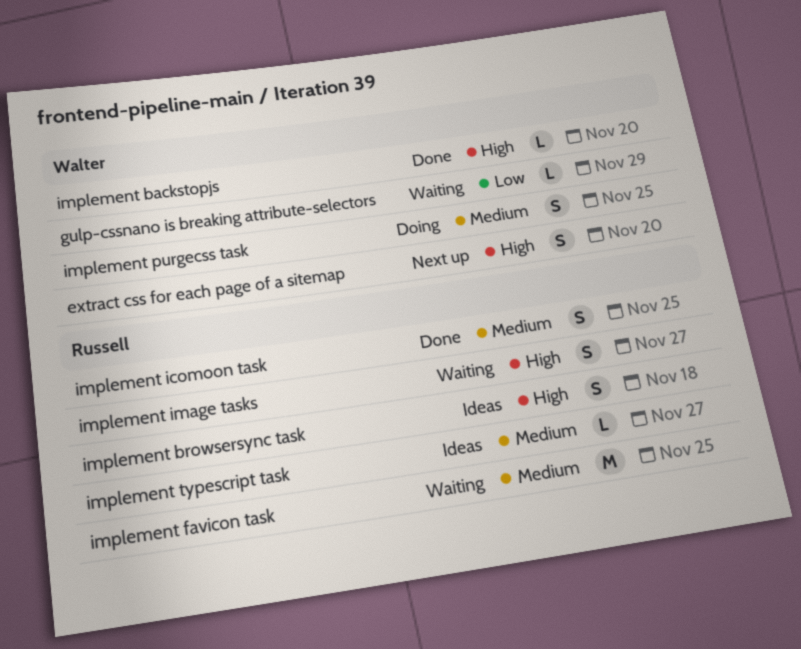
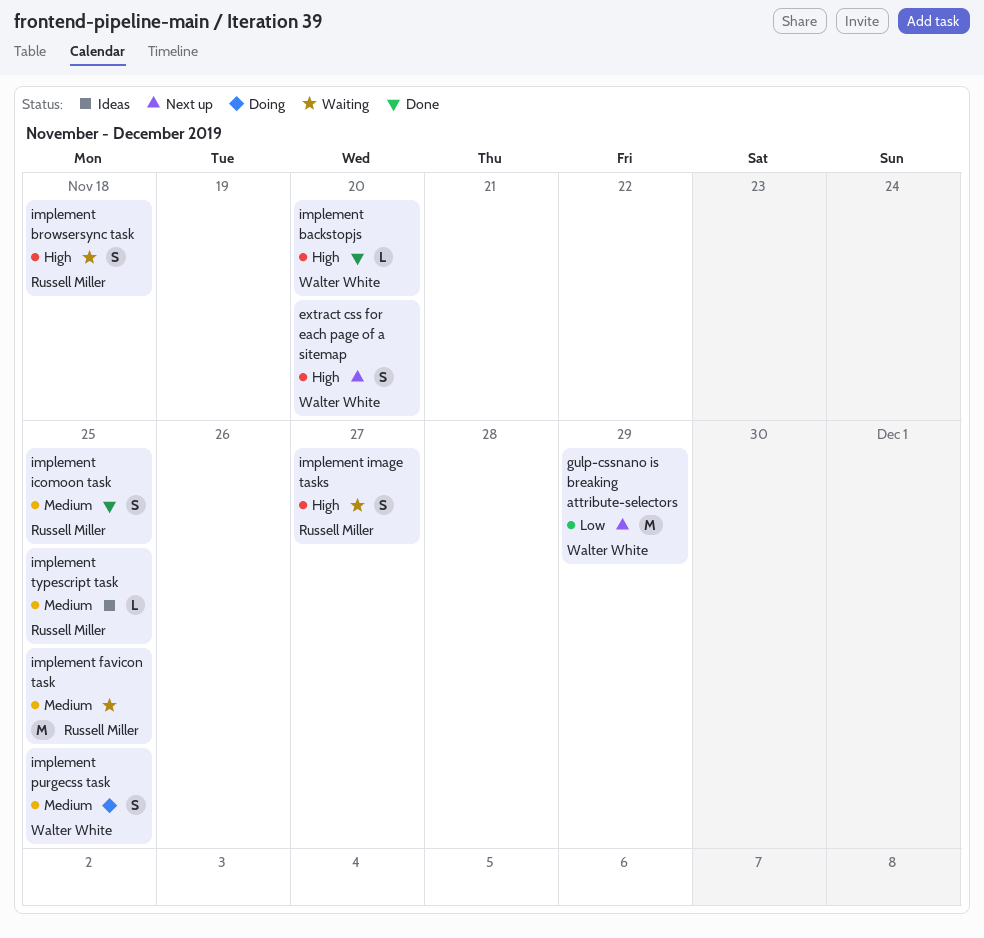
gulp-cssnano is breaking attribute-selectors, status: Waiting -> Next up
gulp-cssnano is breaking attribute-selectors, estimate: L -> M
implement browsersync task, status: Ideas -> Waiting
implement typescript task, due: Nov 27 -> Nov 25

